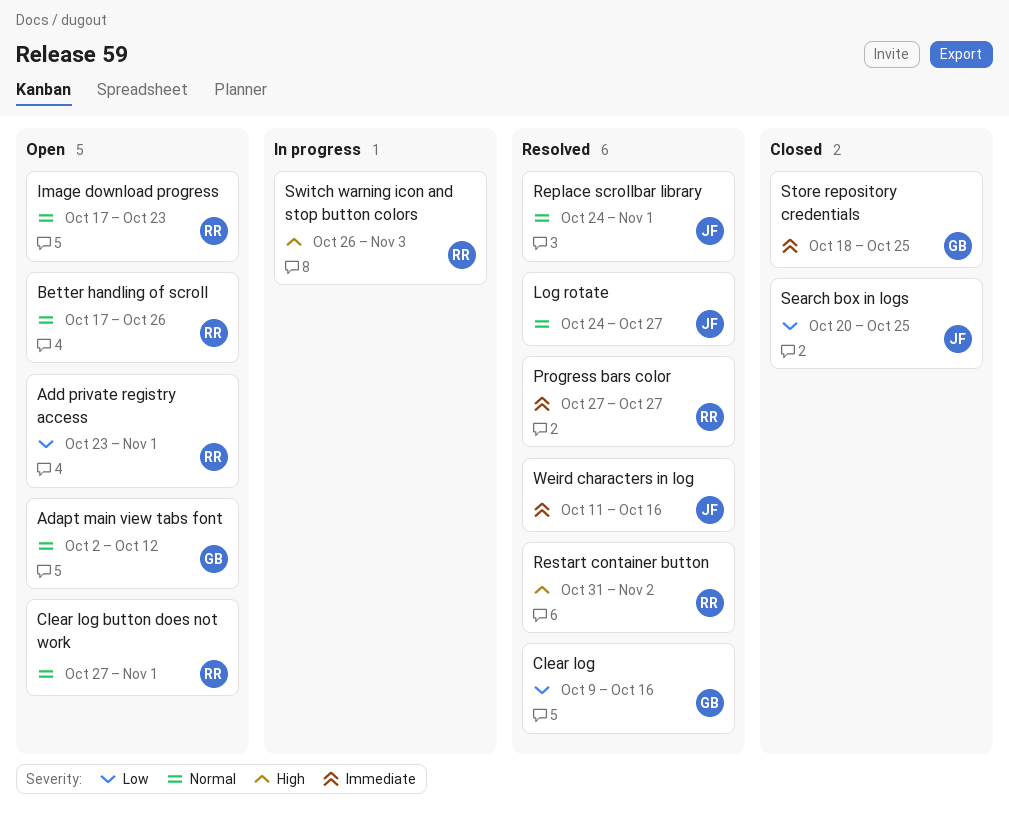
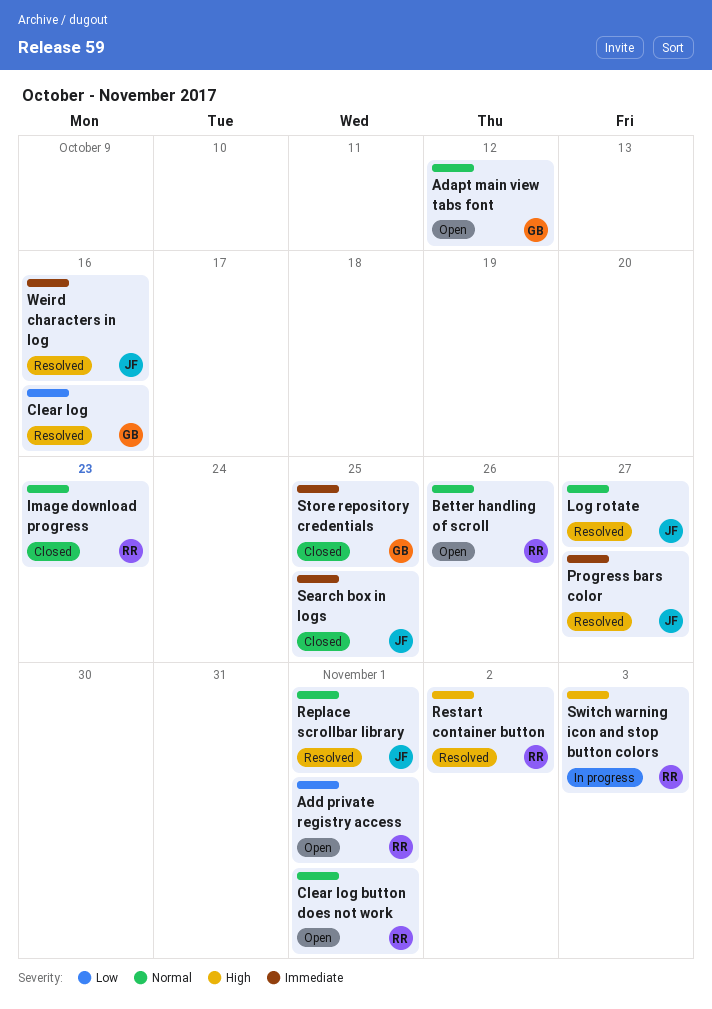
Image download progress, status: Open -> Closed
Progress bars color, owner: RR -> JF
Search box in logs, priority: Low -> Immediate

